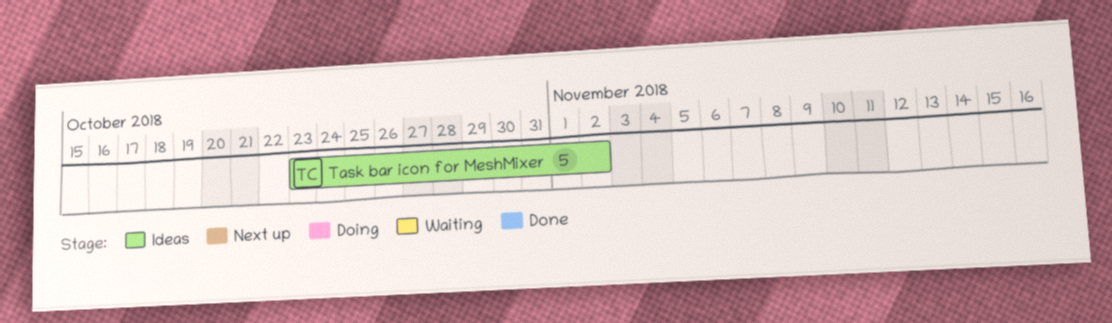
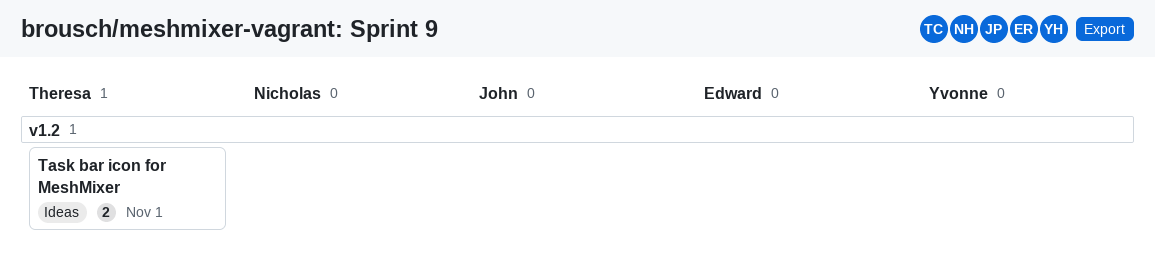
Task bar icon for MeshMixer, estimate: 5 -> 2
Task bar icon for MeshMixer, due: Nov 2 -> Nov 1

